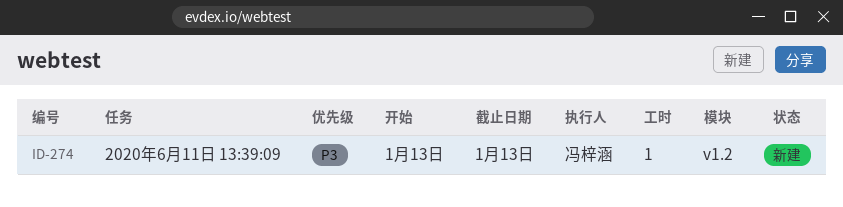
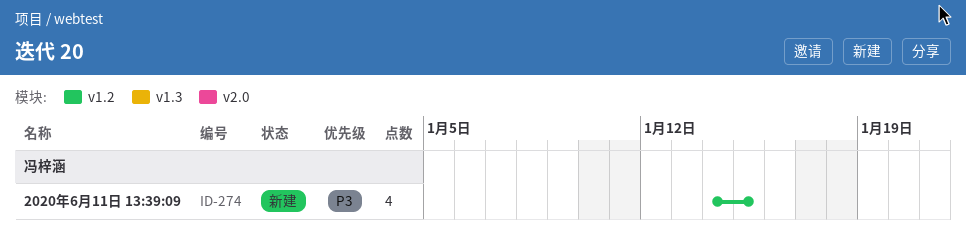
ID-274, estimate: 1 -> 4
ID-274, start: Jan 13 -> Jan 14
ID-274, due: Jan 13 -> Jan 15

